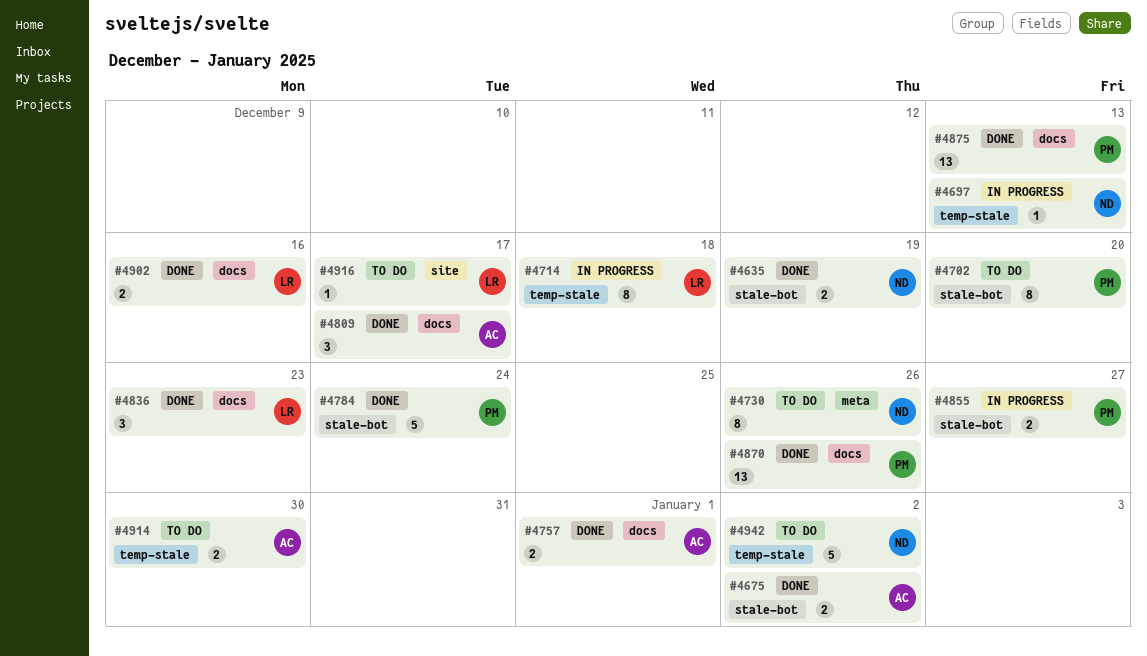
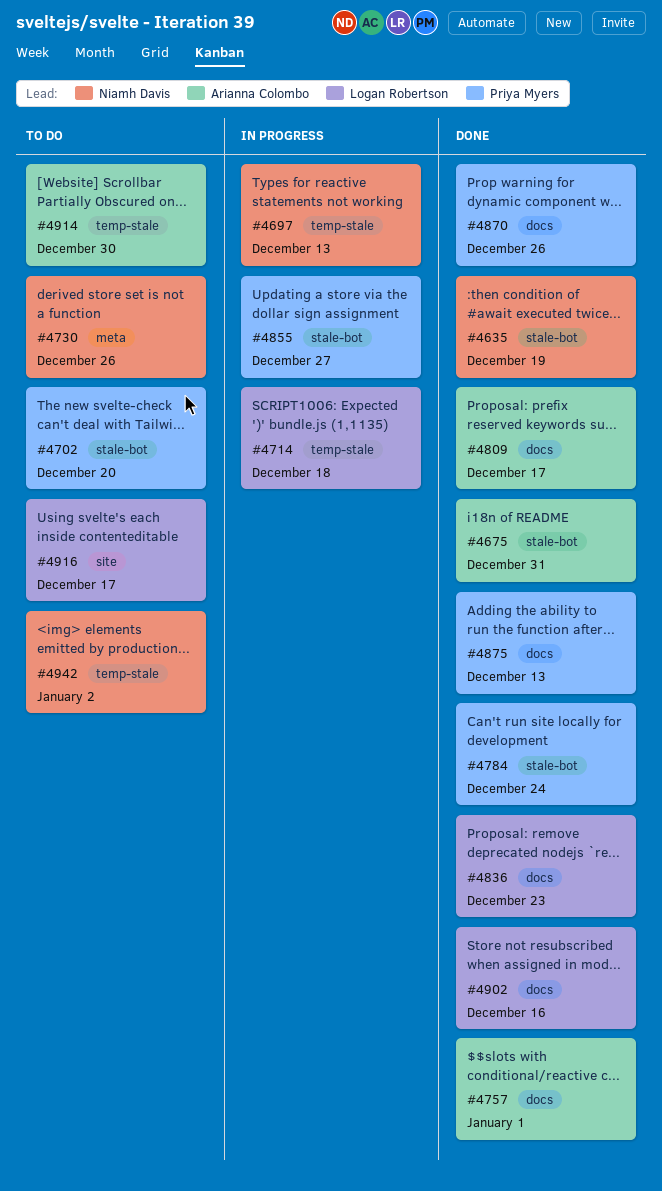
#4675, due: Jan 2 -> Dec 31

